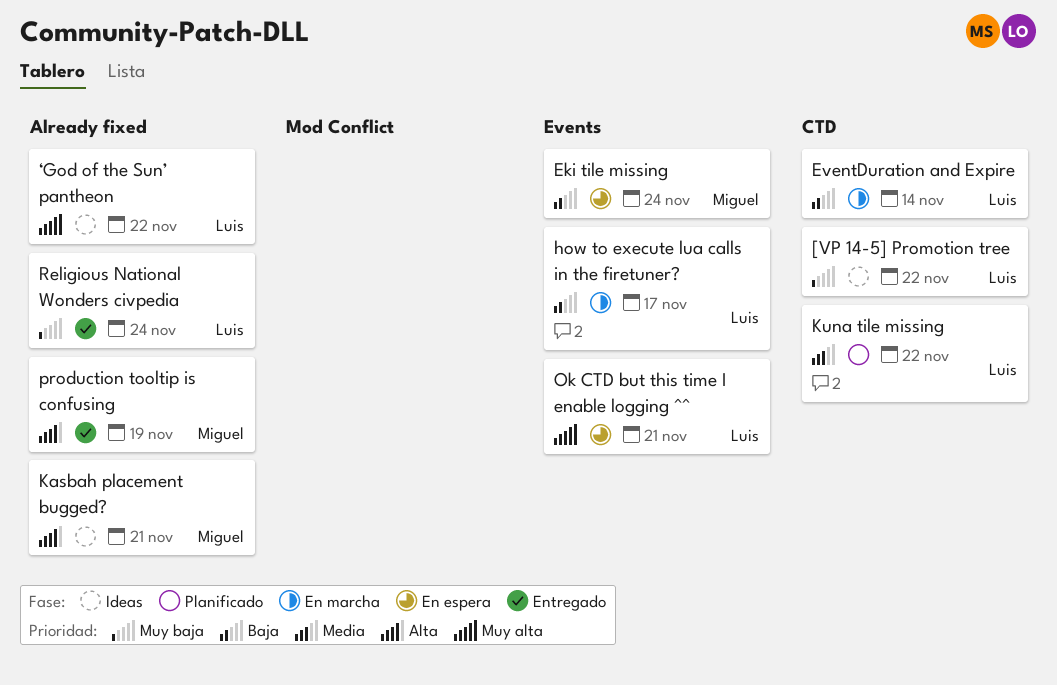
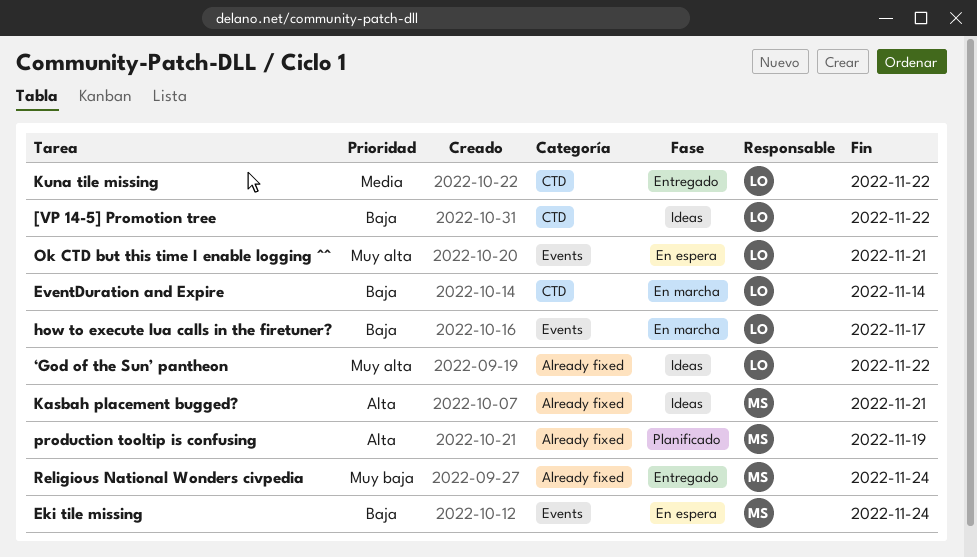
[VP 14-5] Promotion tree, priority: Muy baja -> Baja
Kuna tile missing, status: Planificado -> Entregado
production tooltip is confusing, status: Entregado -> Planificado
Religious National Wonders civpedia, owner: Luis -> Miguel

